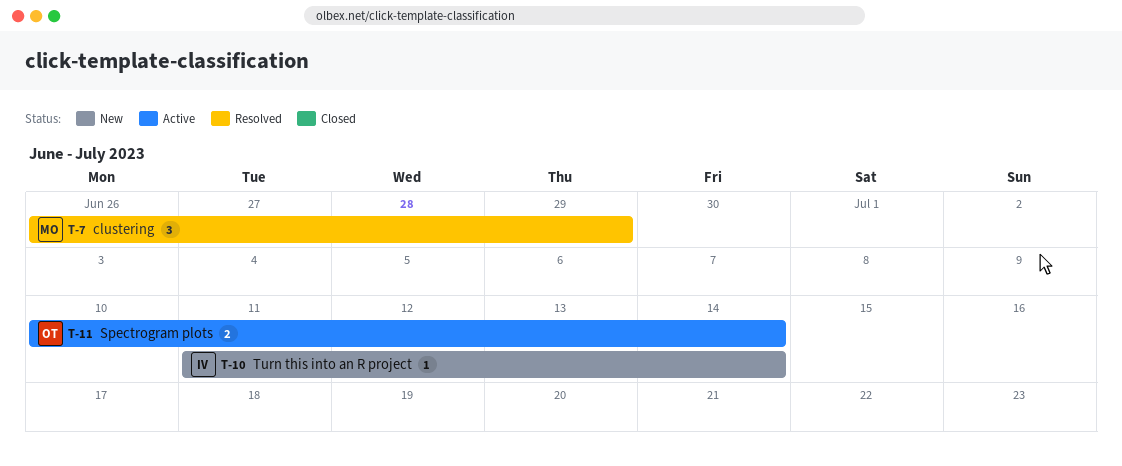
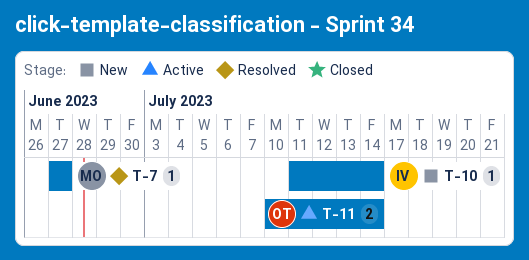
T-7, estimate: 3 -> 1
T-7, start: Jun 26 -> Jun 27
T-7, due: Jun 29 -> Jun 27

